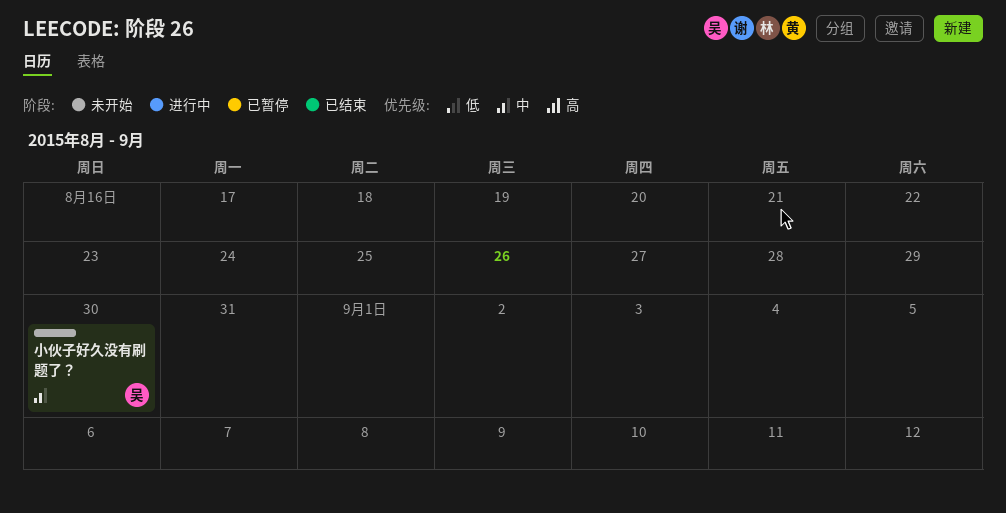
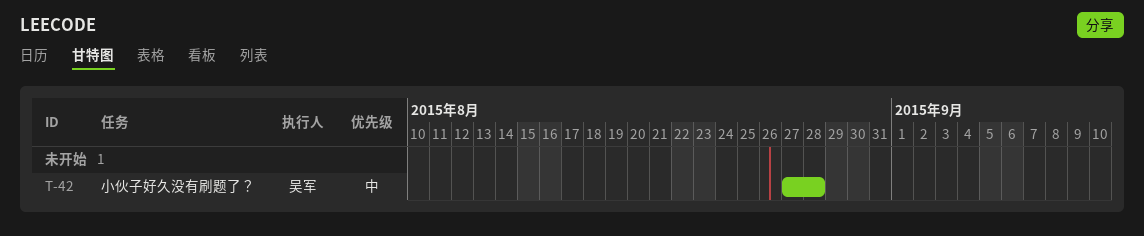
小伙子好久没有刷题了？, due: Aug 30 -> Aug 28

